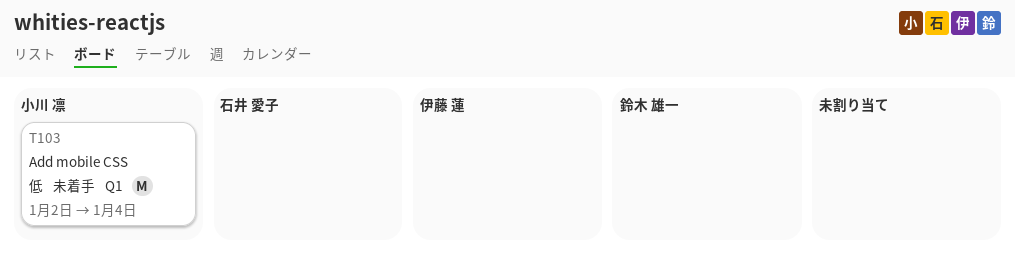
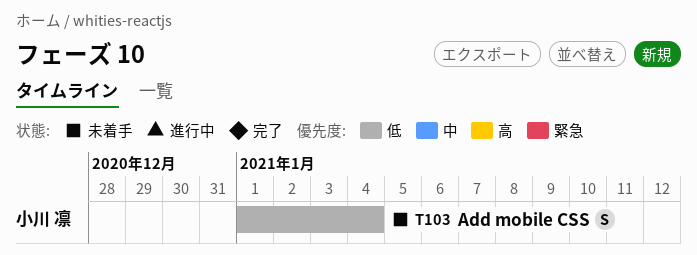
T103, estimate: M -> S
T103, start: Jan 2 -> Jan 1

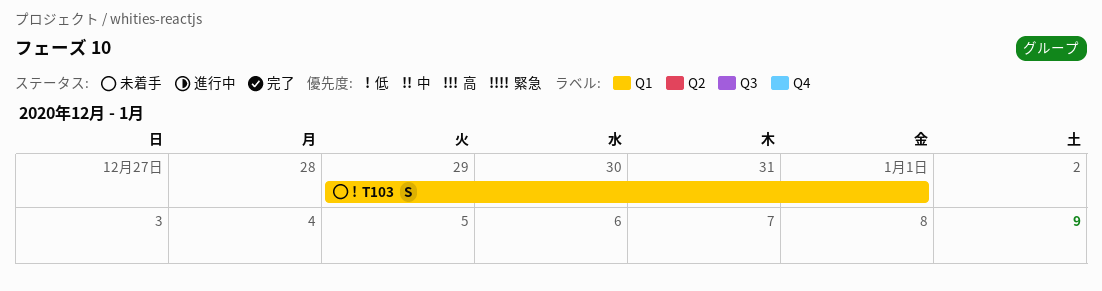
T103, start: Jan 1 -> Dec 29
T103, due: Jan 4 -> Jan 1

